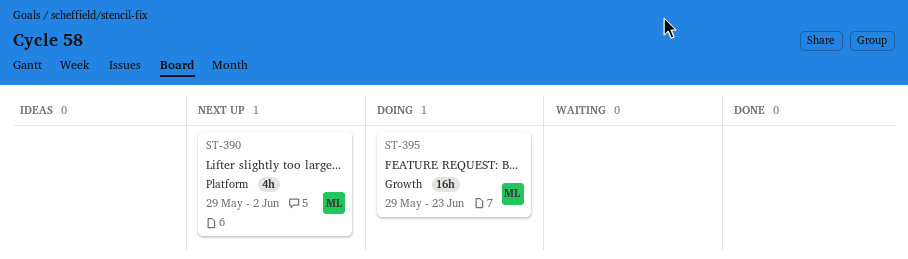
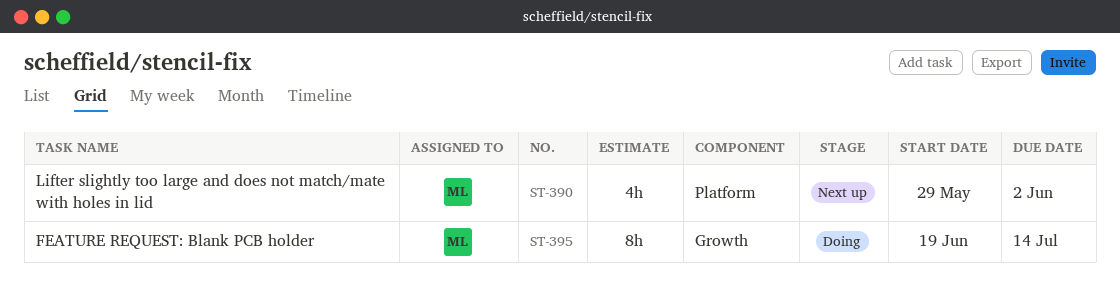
ST-395, estimate: 16h -> 8h
ST-395, start: May 29 -> Jun 19
ST-395, due: Jun 23 -> Jul 14

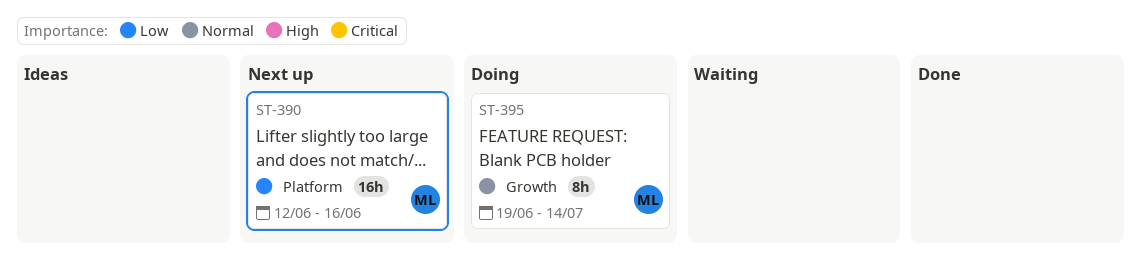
ST-390, estimate: 4h -> 16h
ST-390, start: May 29 -> Jun 12
ST-390, due: Jun 2 -> Jun 16

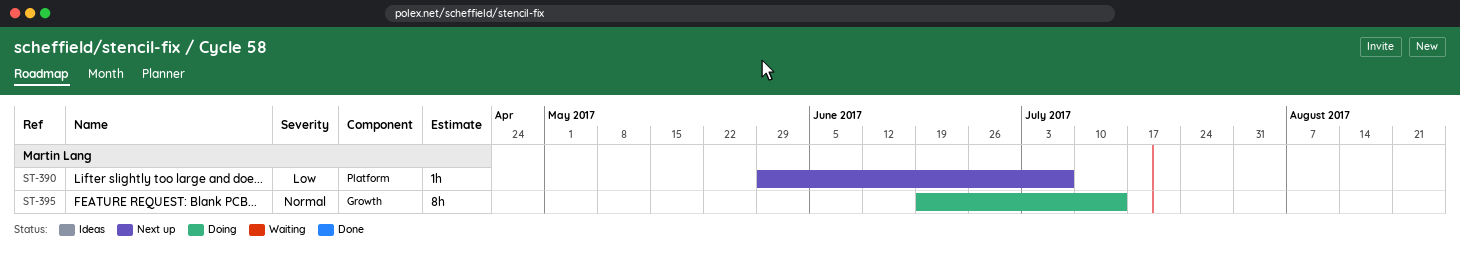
ST-390, estimate: 16h -> 1h
ST-390, start: Jun 12 -> May 29
ST-390, due: Jun 16 -> Jul 7

